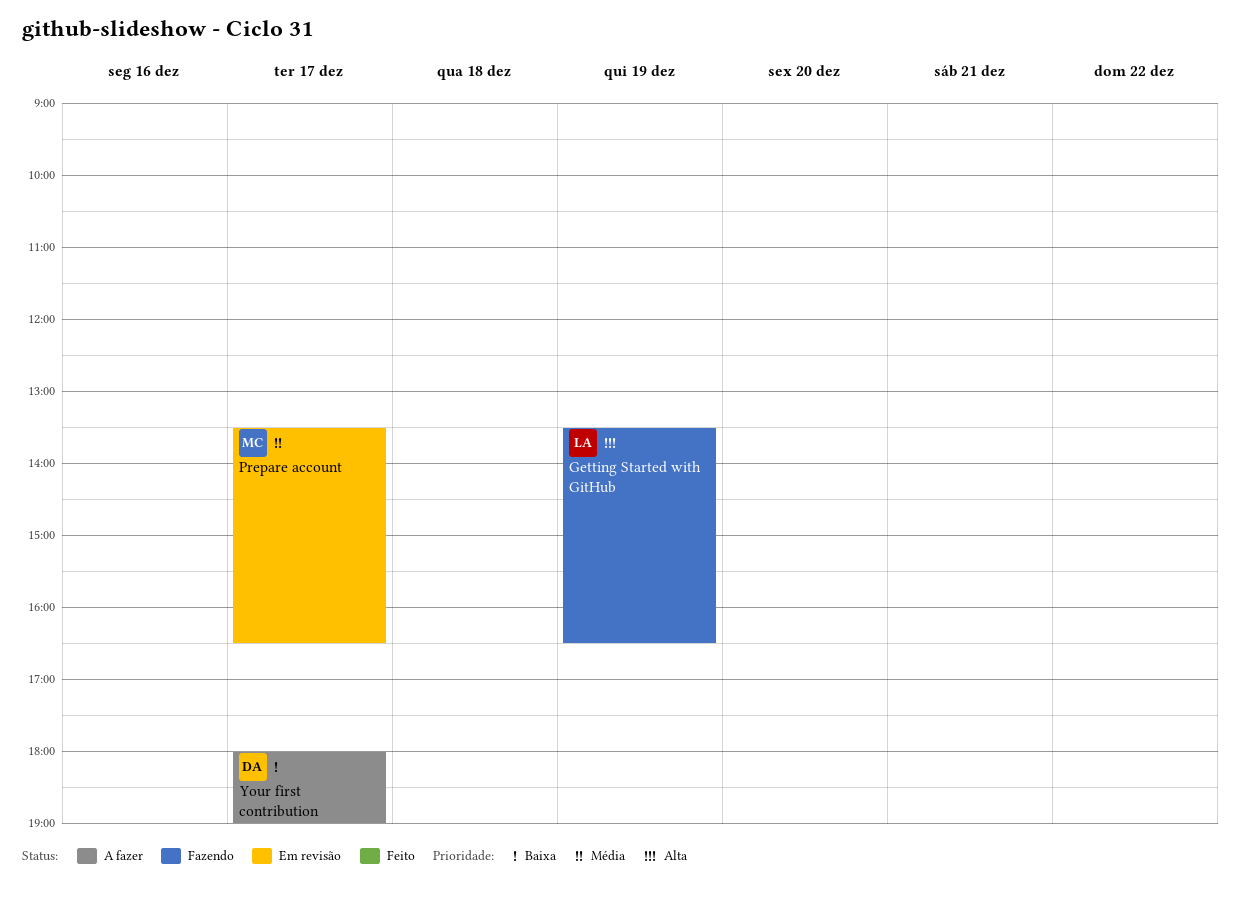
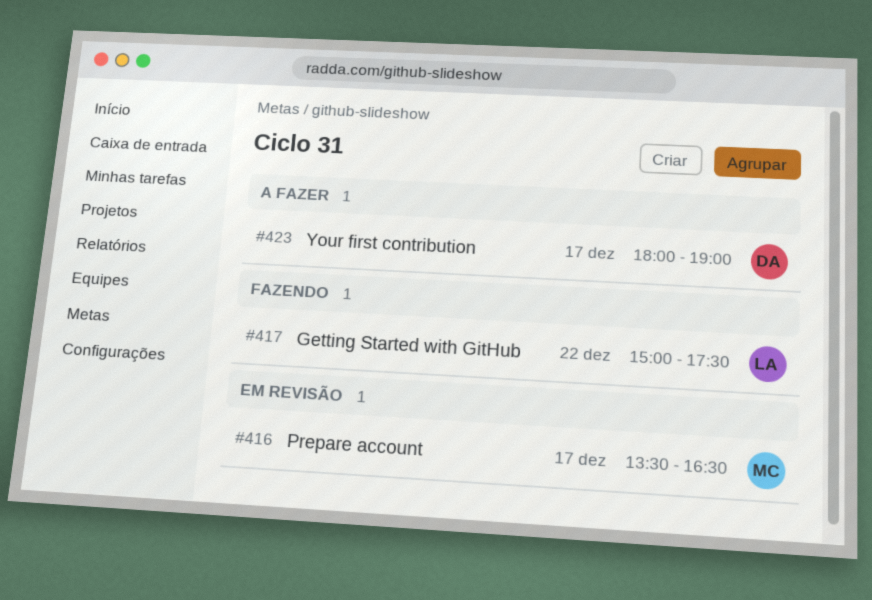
Getting Started with GitHub, day: Dec 19 -> Dec 22
Getting Started with GitHub, begins: 13:30 -> 15:00
Getting Started with GitHub, ends: 16:30 -> 17:30

